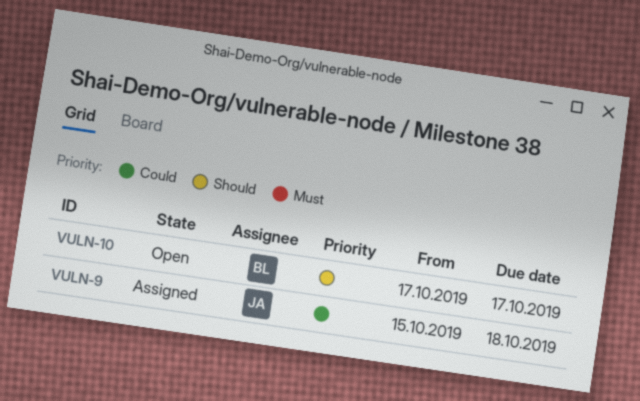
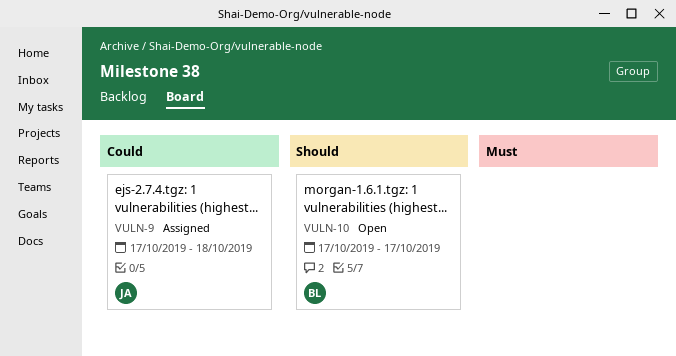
VULN-9, start: Oct 15 -> Oct 17

